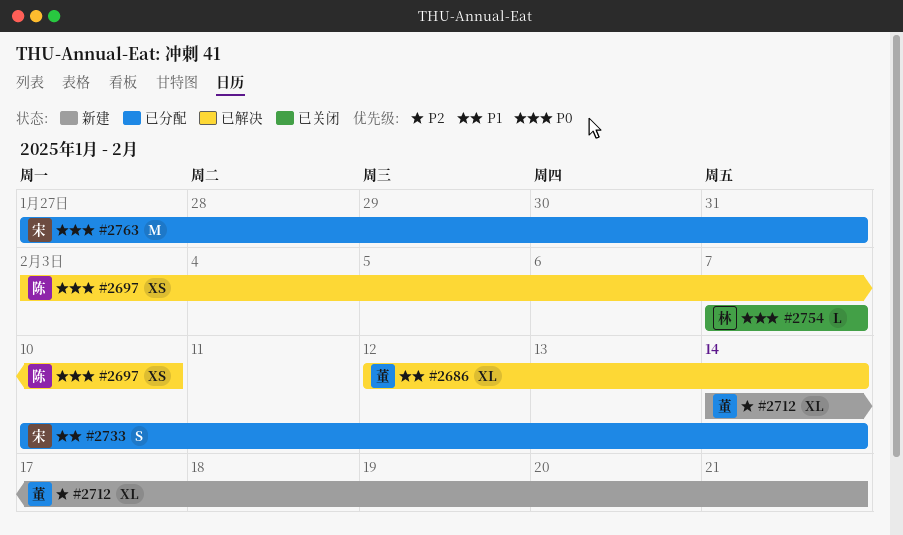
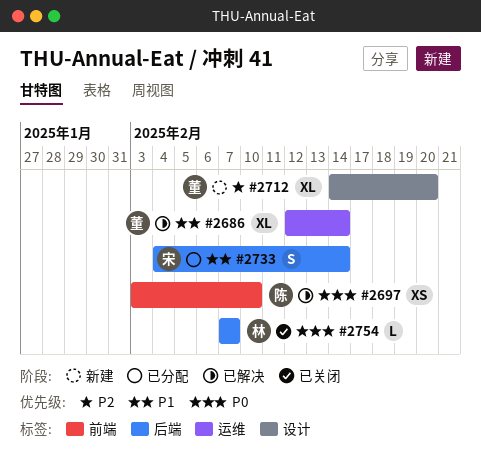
#2712, due: Feb 21 -> Feb 20
#2733, start: Feb 10 -> Feb 4
#2763: present -> none

